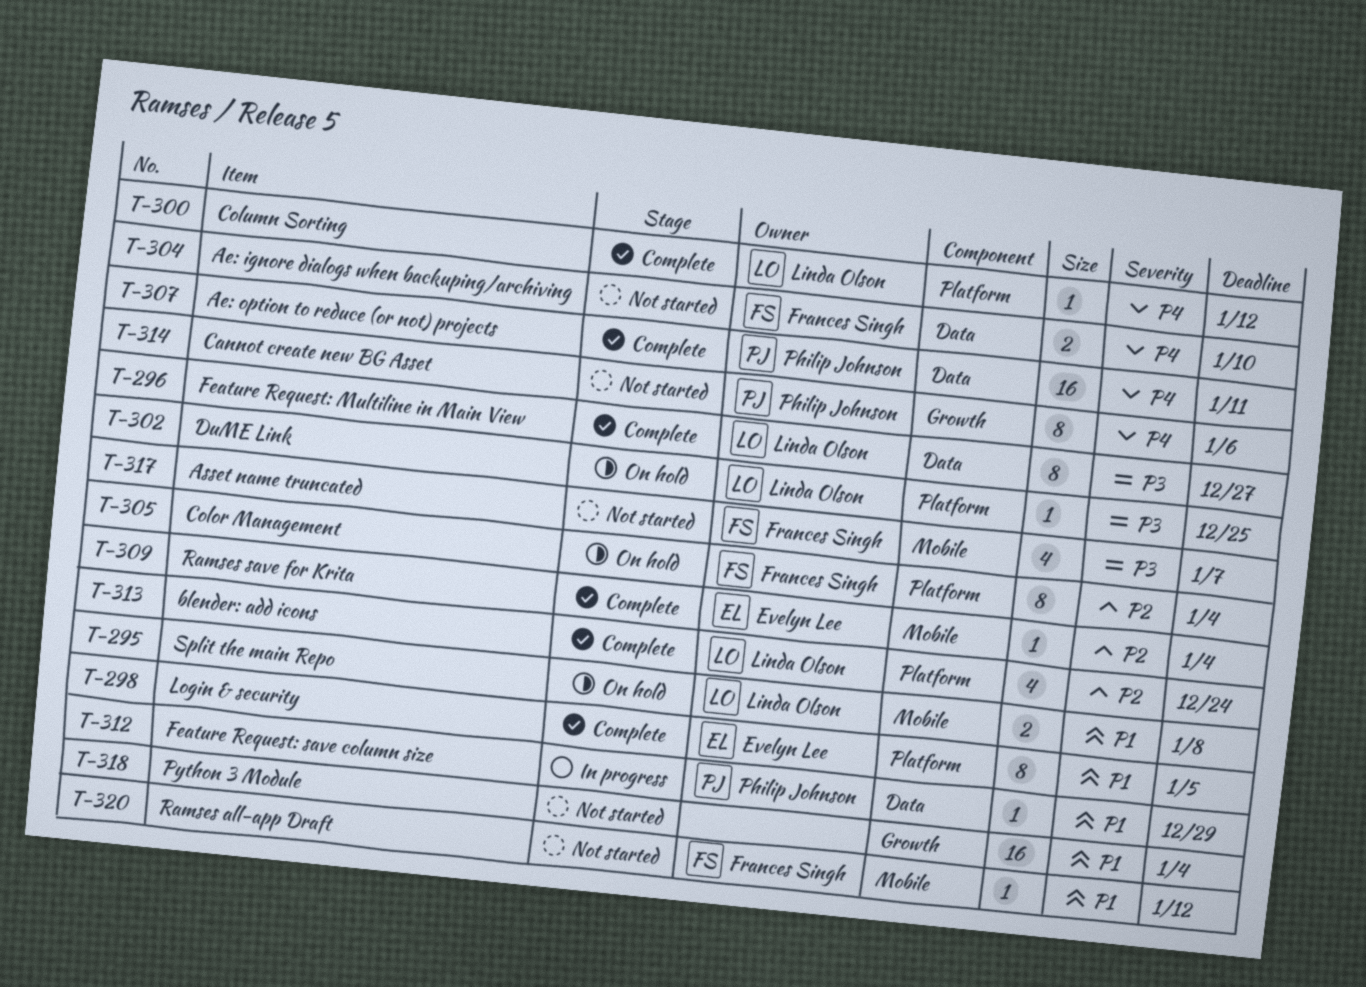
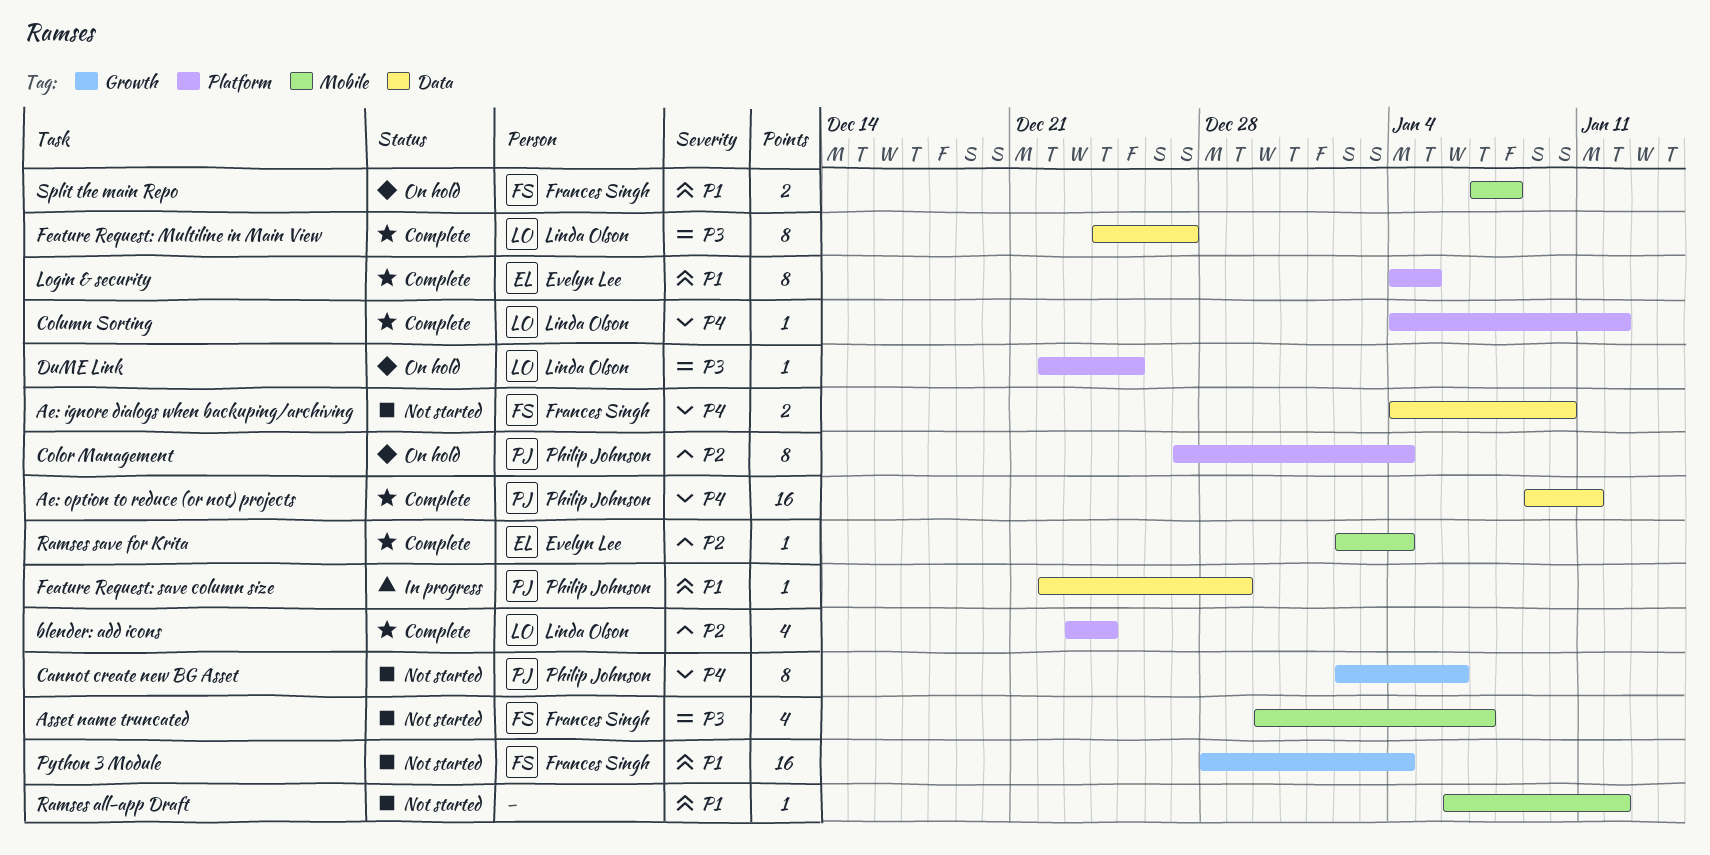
Color Management, owner: Frances Singh -> Philip Johnson
Python 3 Module, owner: none -> Frances Singh
Ramses all-app Draft, owner: Frances Singh -> none
Split the main Repo, owner: Linda Olson -> Frances Singh

